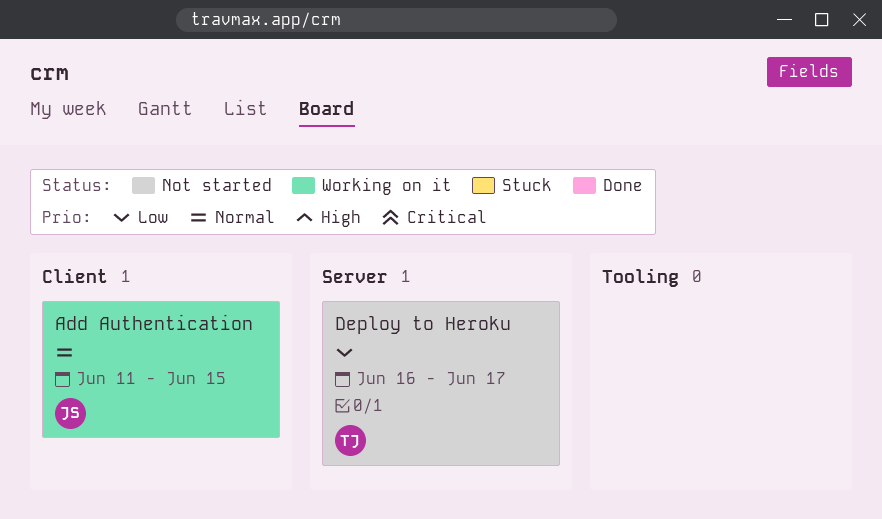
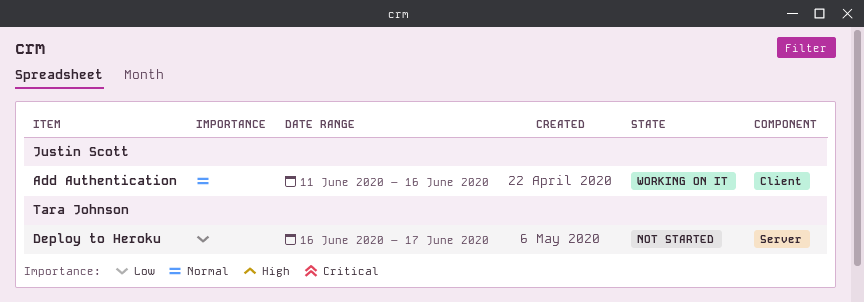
Add Authentication, due: Jun 15 -> Jun 16

